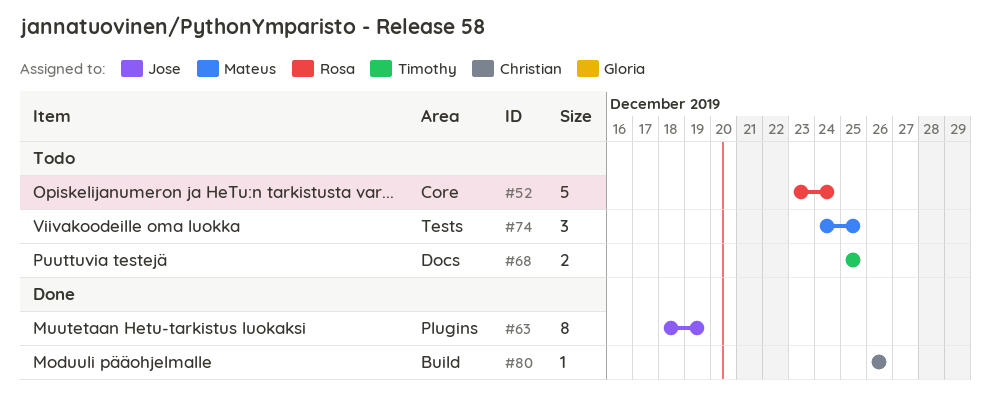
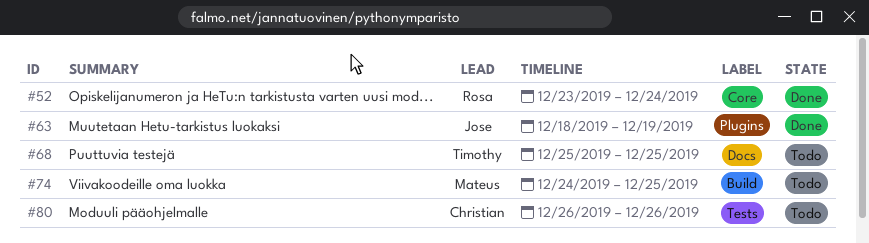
#52, status: Todo -> Done
#74, label: Tests -> Build
#80, status: Done -> Todo
#80, label: Build -> Tests

